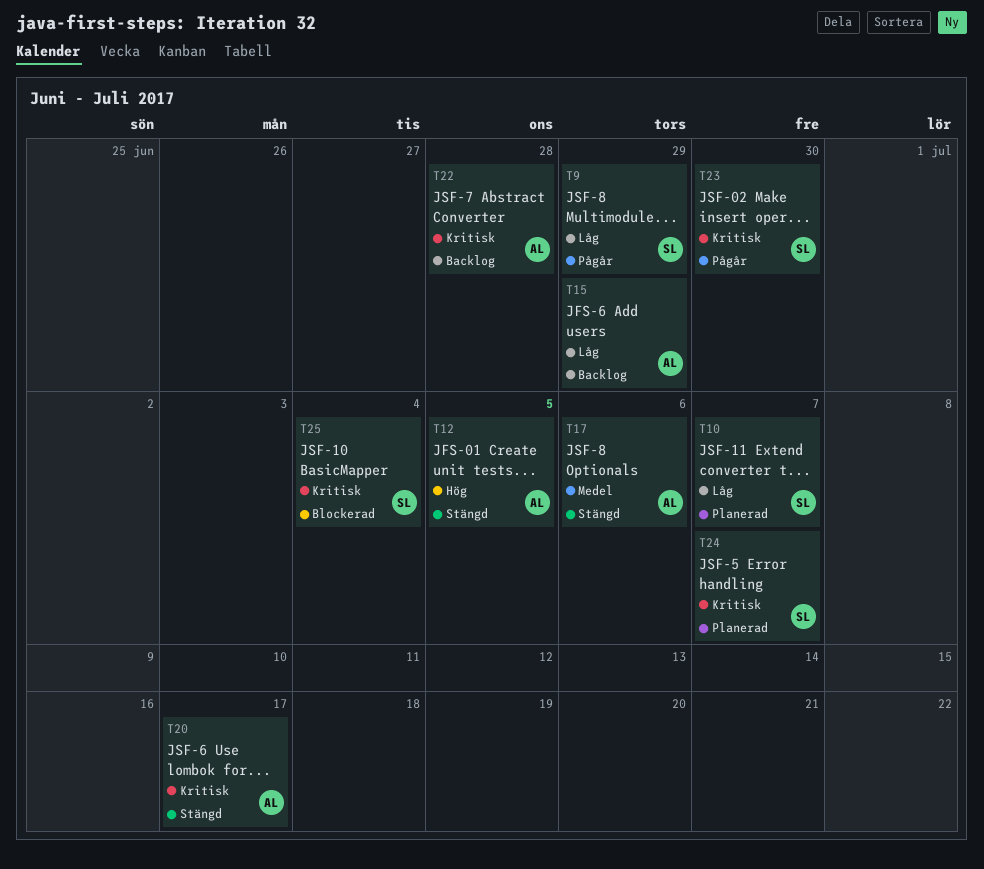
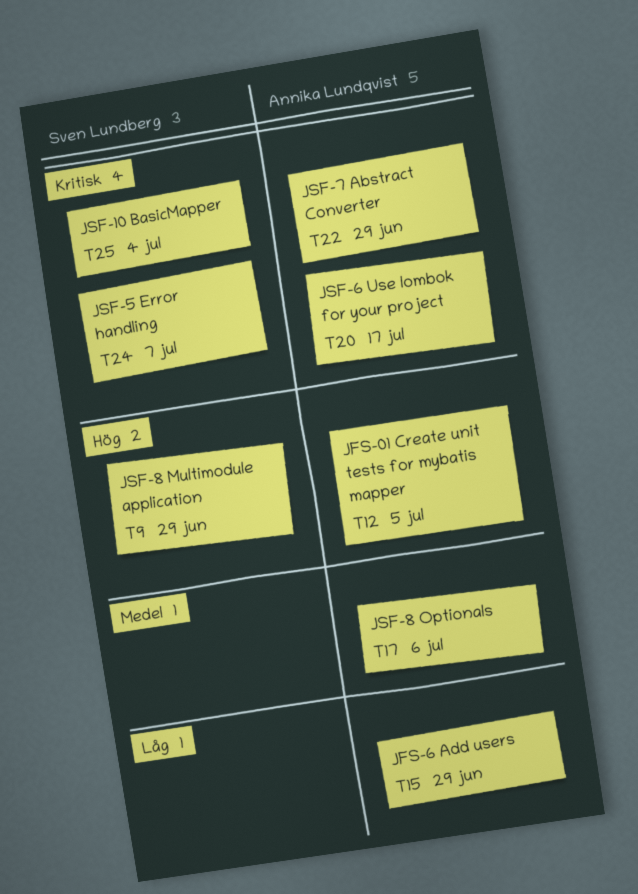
T9, priority: Låg -> Hög
T10: present -> none
T22, due: Jun 28 -> Jun 29
T23: present -> none

